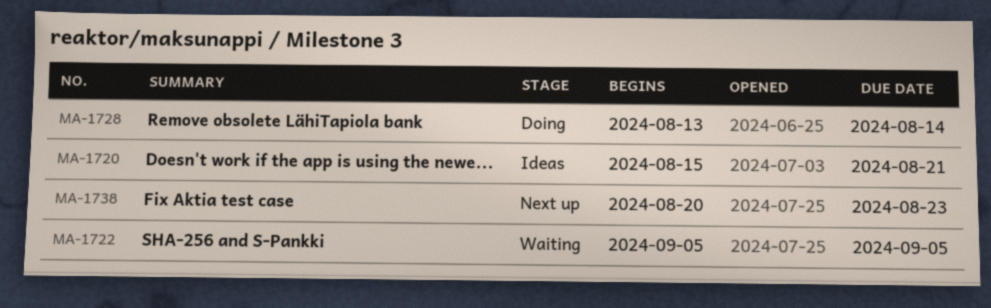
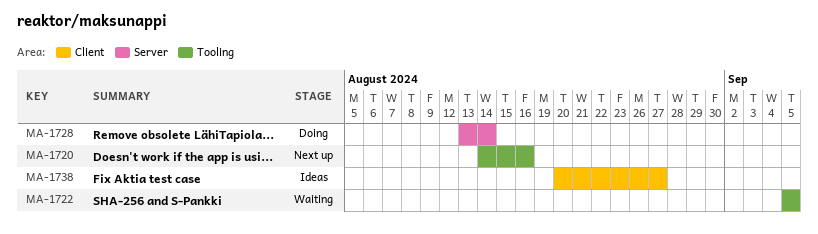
MA-1720, status: Ideas -> Next up
MA-1720, start: Aug 15 -> Aug 14
MA-1720, due: Aug 21 -> Aug 16
MA-1738, status: Next up -> Ideas
MA-1738, due: Aug 23 -> Aug 27

